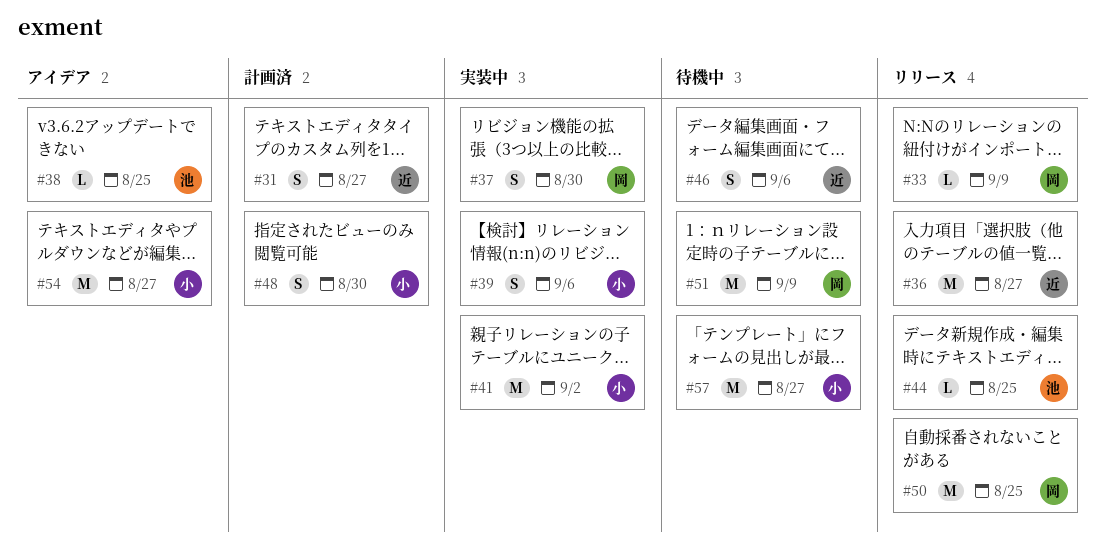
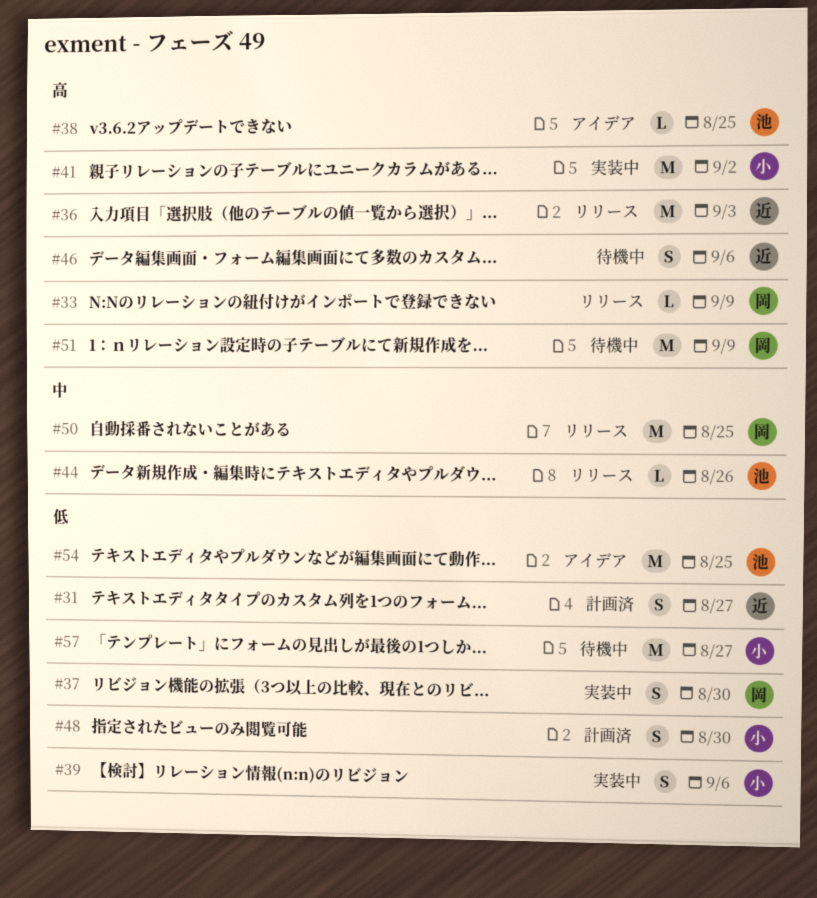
#36, due: Aug 27 -> Sep 3
#44, due: Aug 25 -> Aug 26
#54, owner: 小 -> 池
#54, due: Aug 27 -> Aug 25

